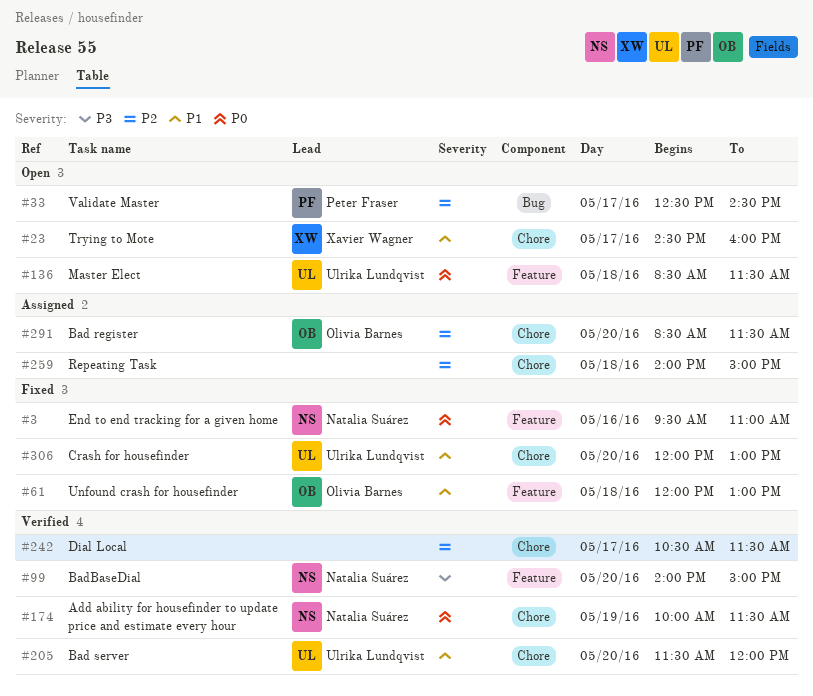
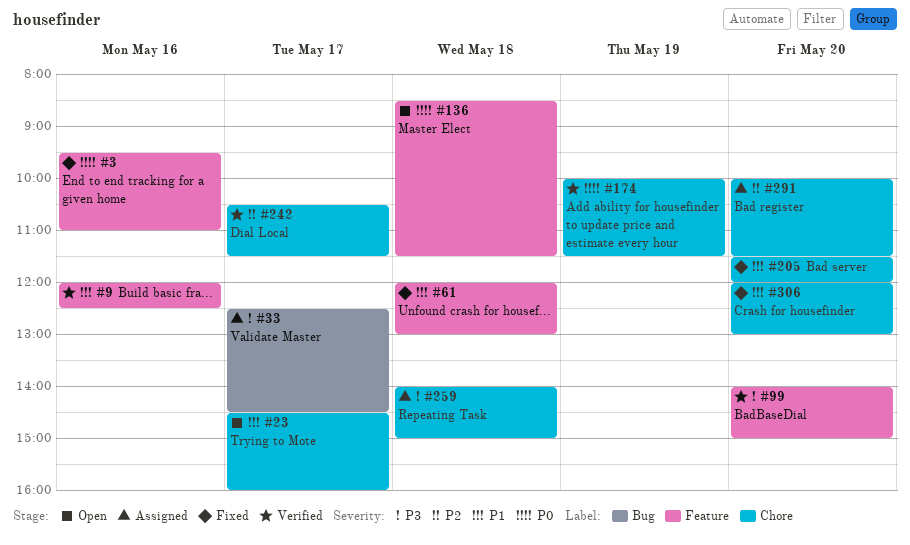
#9: none -> present
#33, status: Open -> Assigned
#33, priority: P2 -> P3
#205, status: Verified -> Fixed
#259, priority: P2 -> P3
#291, begins: 08:30 -> 10:00

